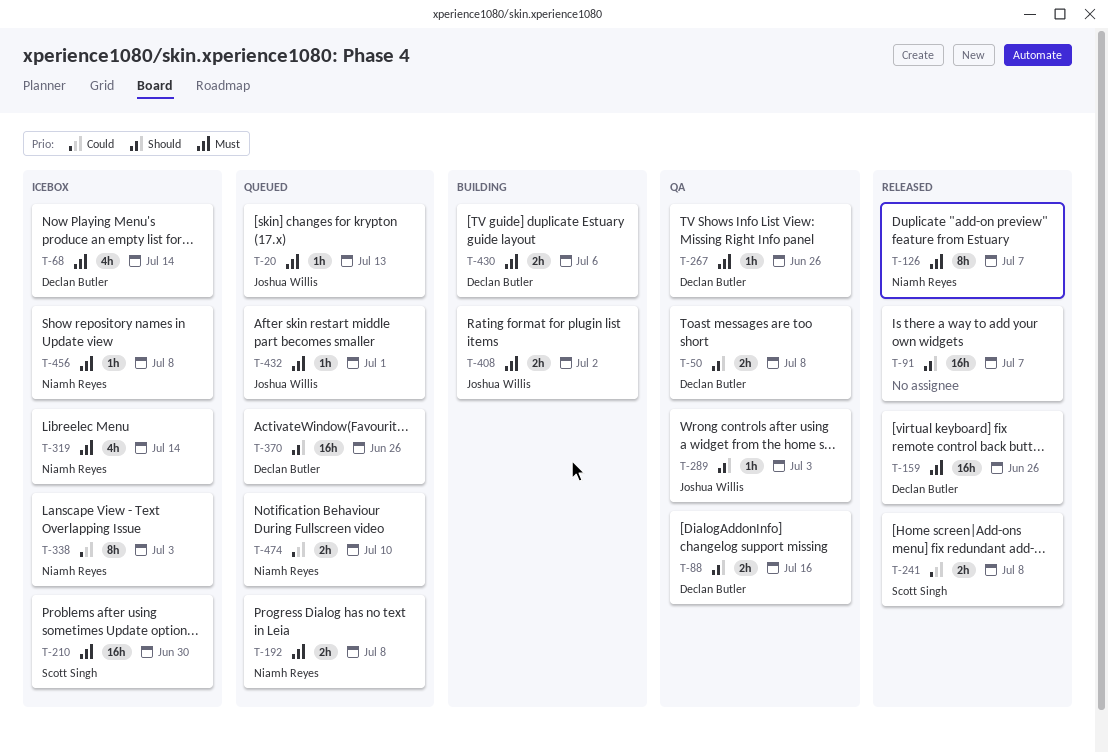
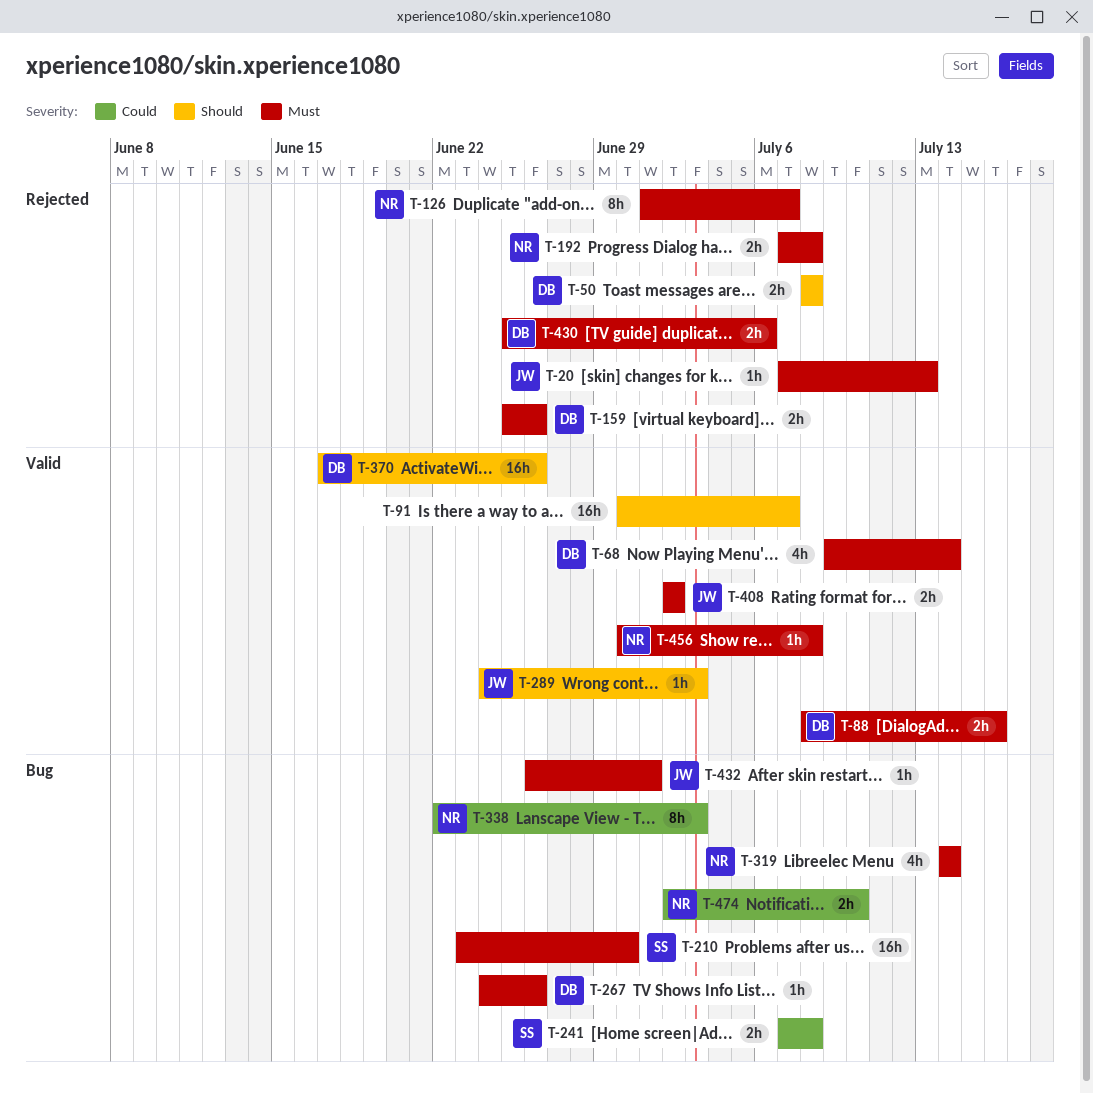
T-88, priority: Should -> Must
T-159, estimate: 16h -> 2h

